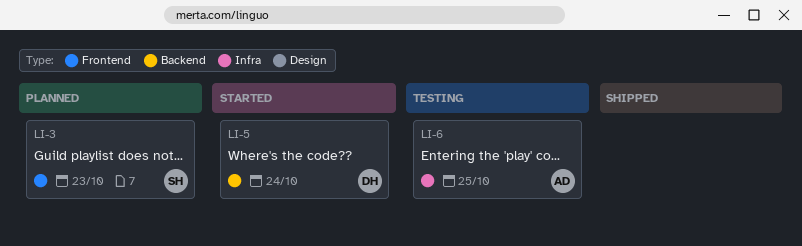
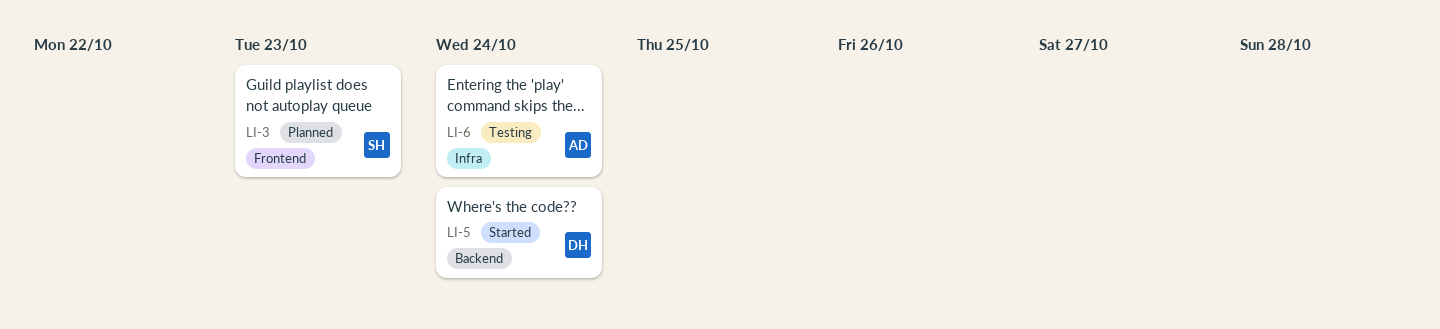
LI-6, due: Oct 25 -> Oct 24

